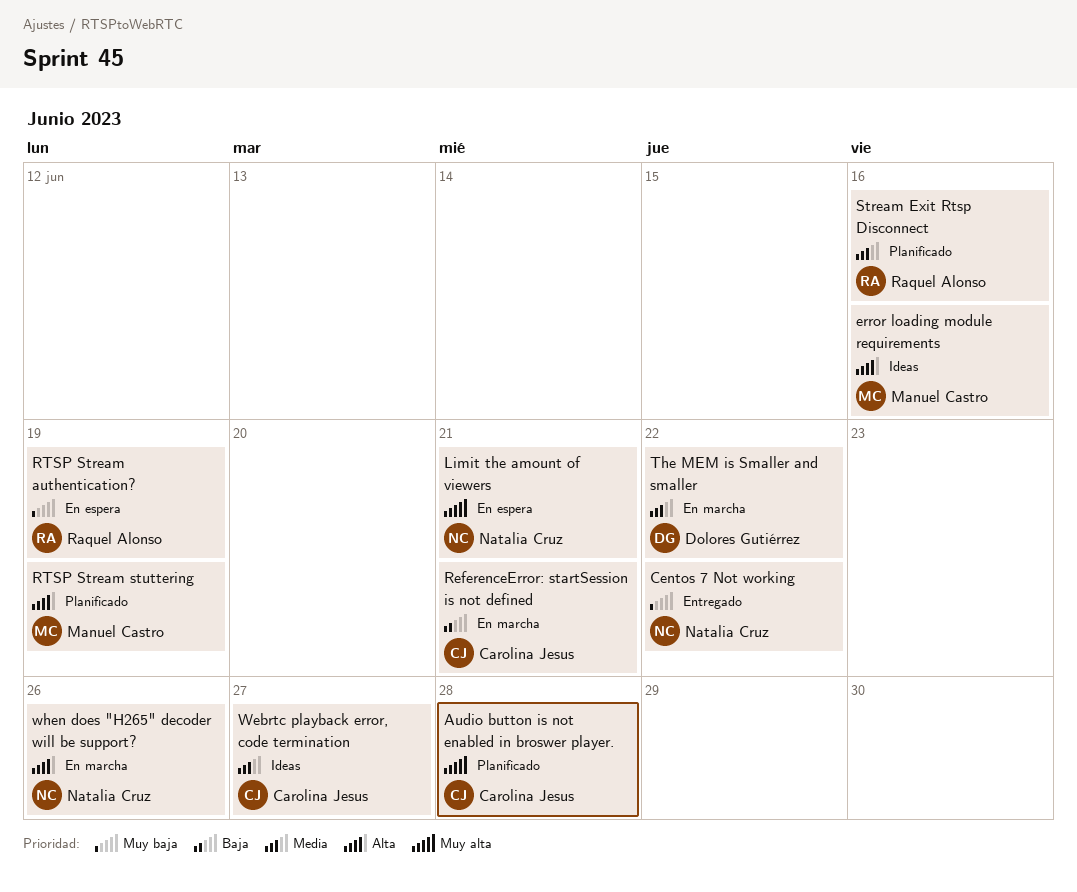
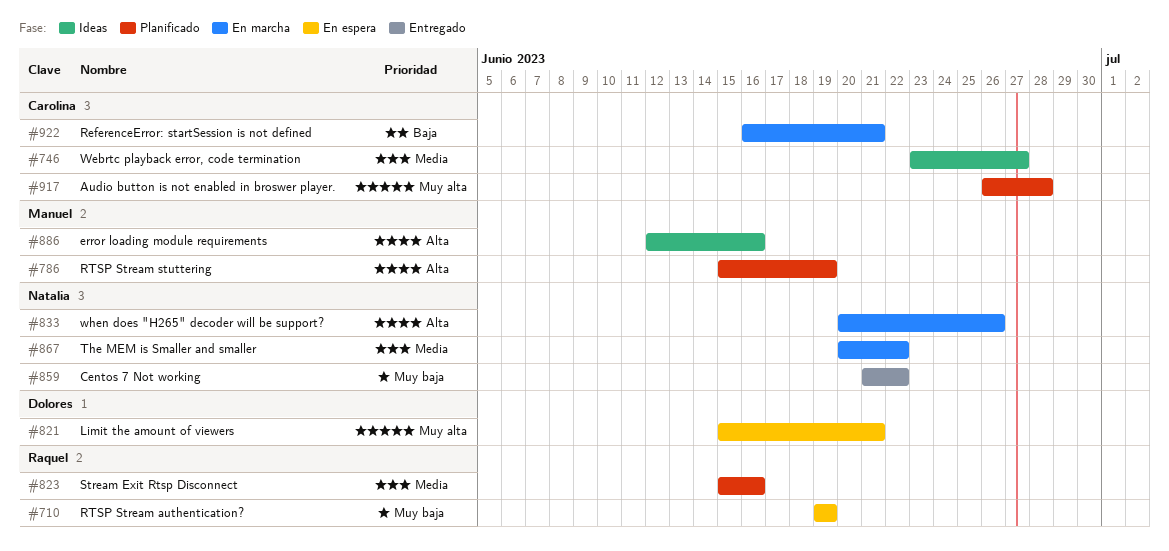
Limit the amount of viewers, owner: Natalia Cruz -> Dolores Gutiérrez
The MEM is Smaller and smaller, owner: Dolores Gutiérrez -> Natalia Cruz

